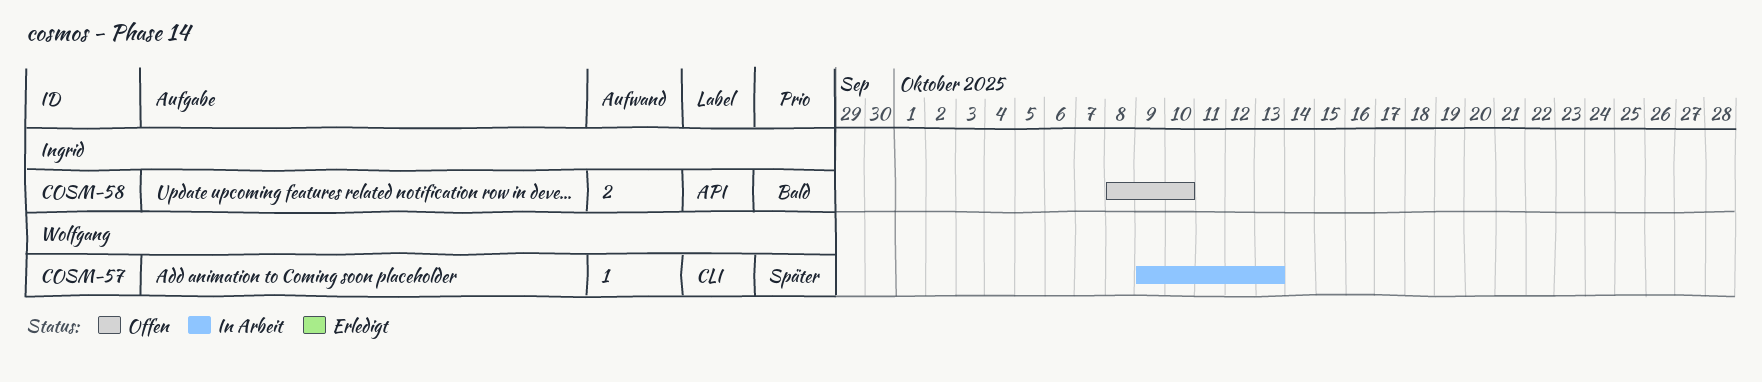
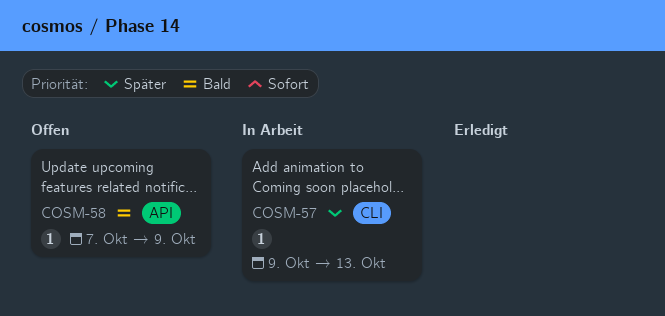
COSM-58, estimate: 2 -> 1
COSM-58, start: Oct 8 -> Oct 7
COSM-58, due: Oct 10 -> Oct 9

